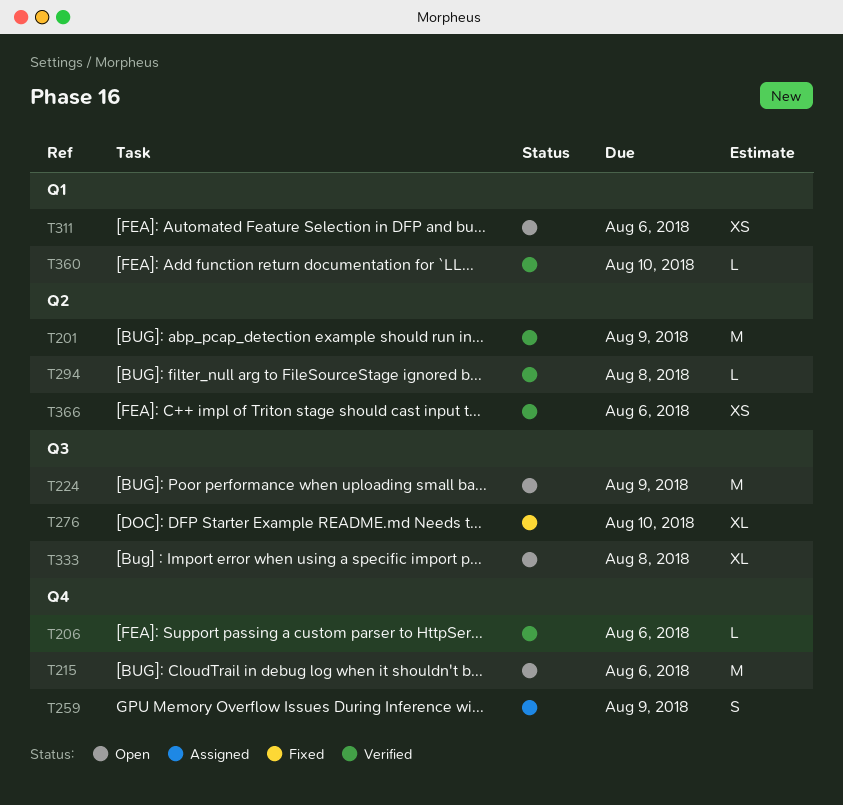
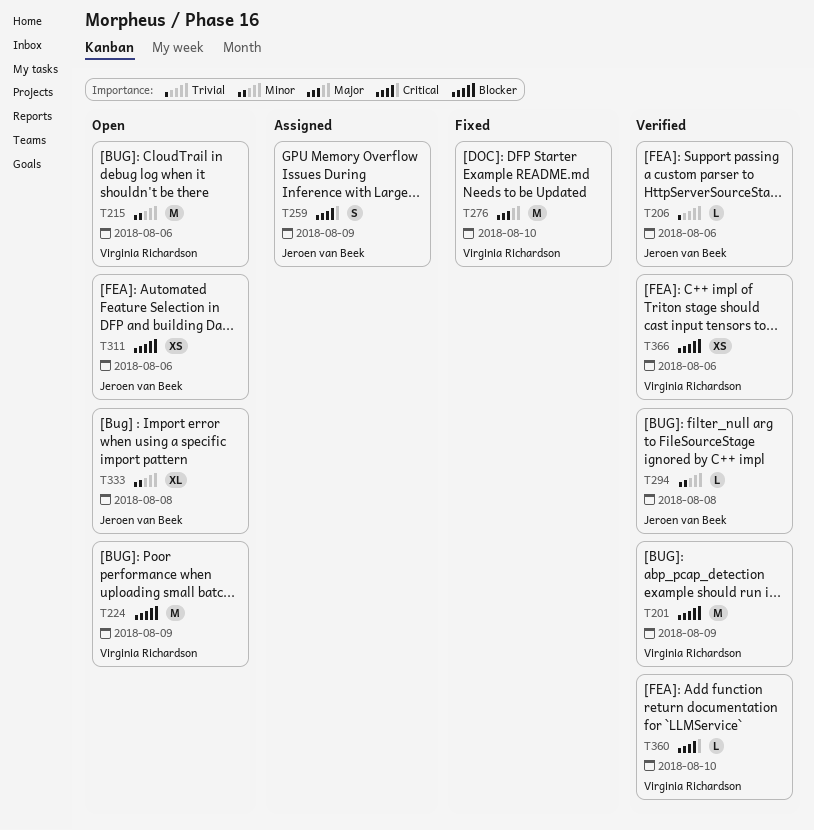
T276, estimate: XL -> M

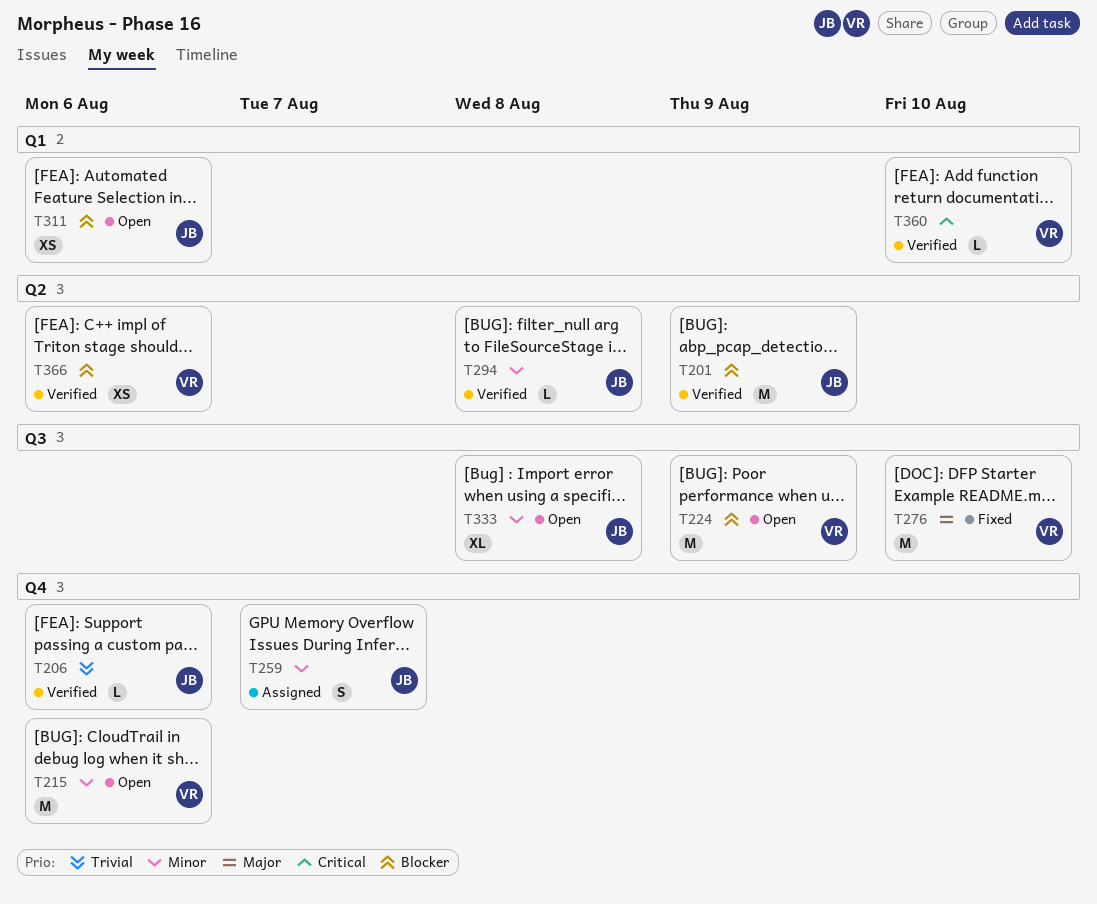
T201, owner: Virginia Richardson -> Jeroen van Beek
T259, priority: Critical -> Minor
T259, due: Aug 9 -> Aug 7

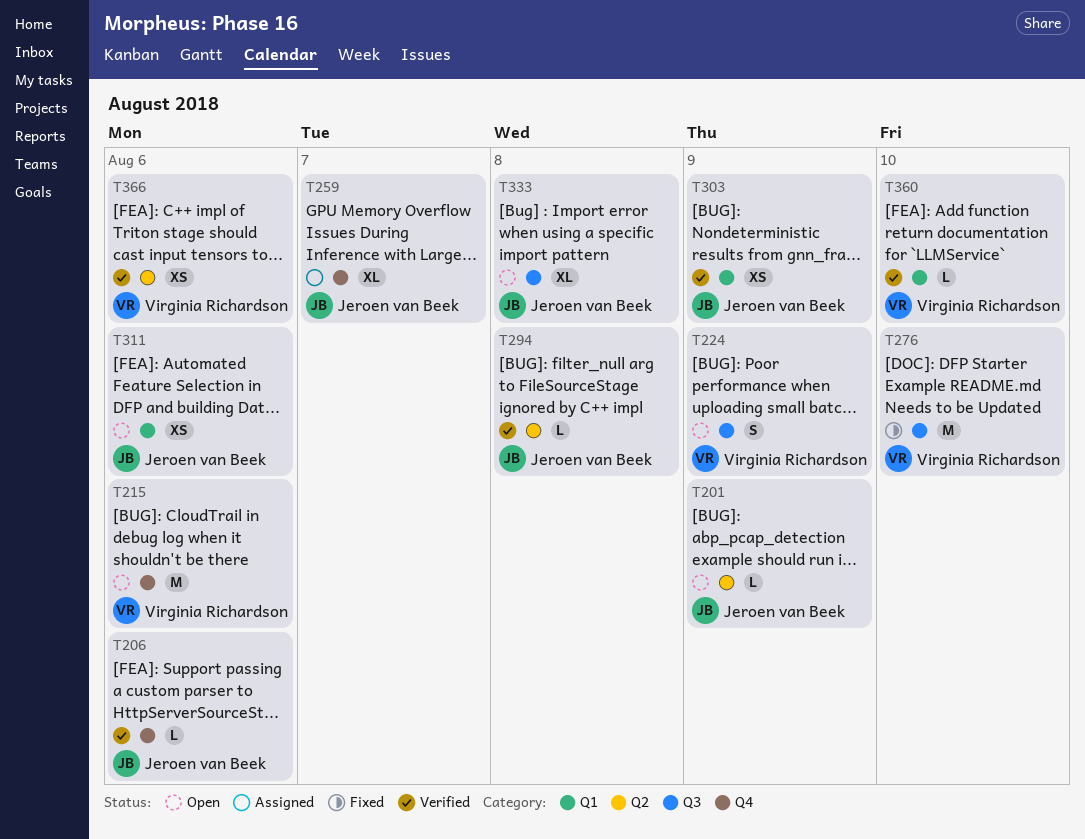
T201, status: Verified -> Open
T201, estimate: M -> L
T224, estimate: M -> S
T259, estimate: S -> XL
T303: none -> present

